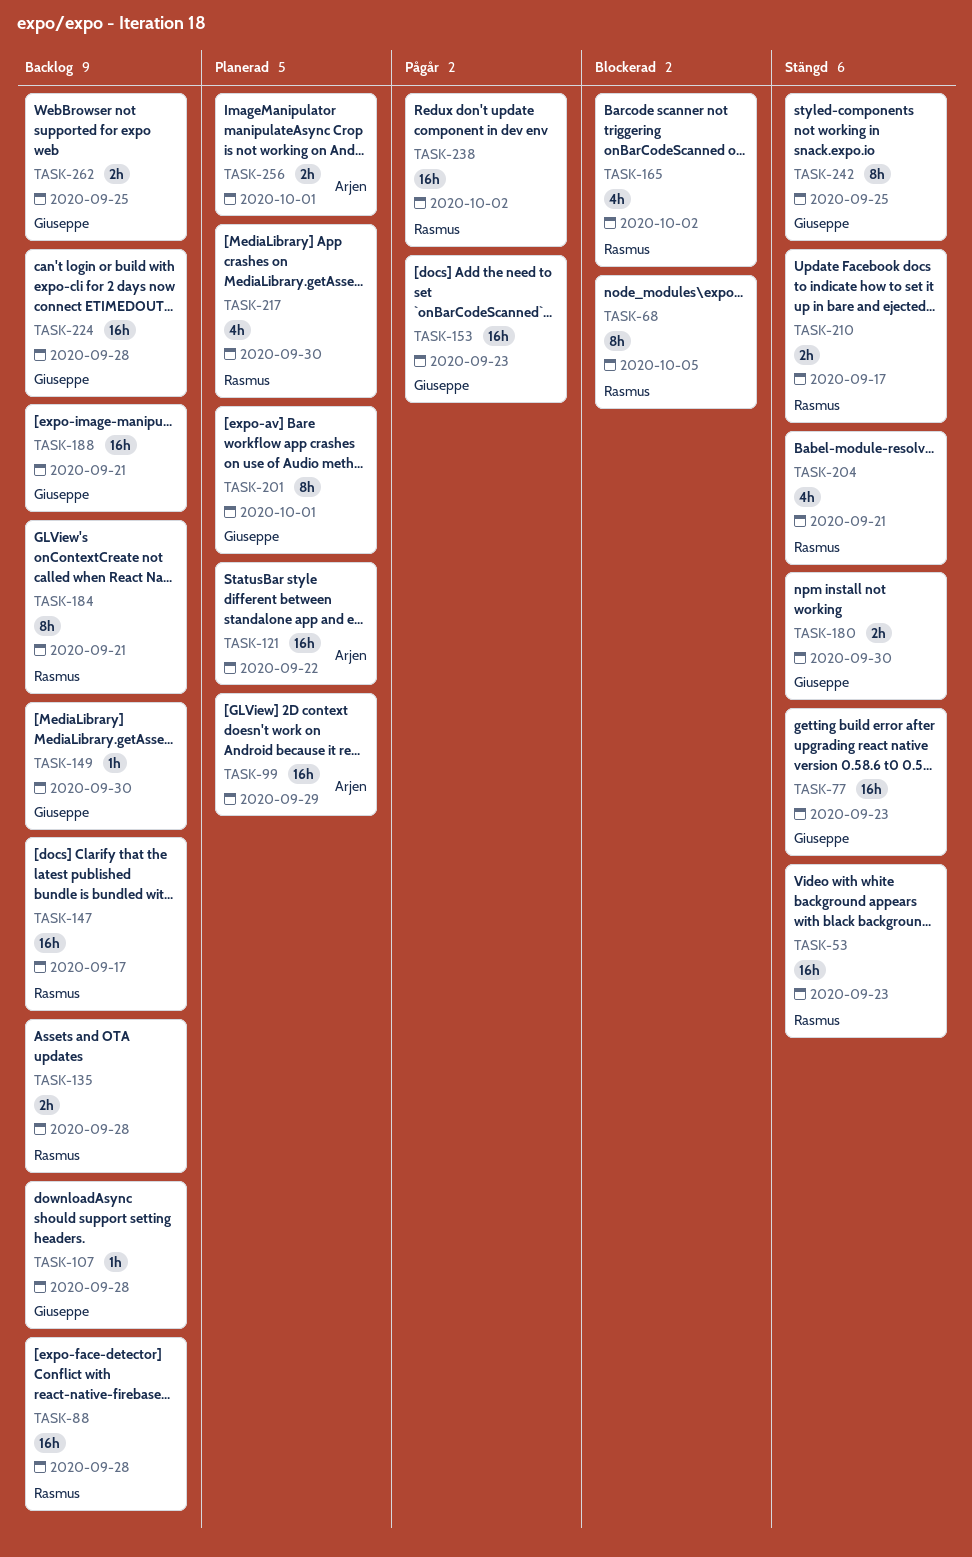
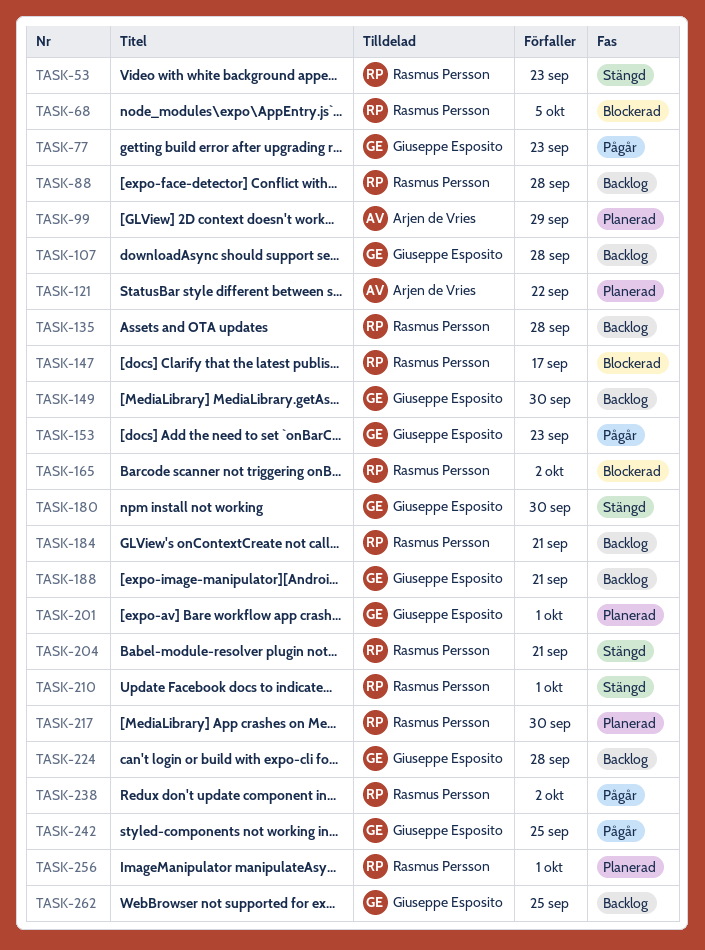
TASK-77, status: Stängd -> Pågår
TASK-147, status: Backlog -> Blockerad
TASK-210, due: Sep 17 -> Oct 1
TASK-242, status: Stängd -> Pågår
TASK-256, owner: Arjen de Vries -> Rasmus Persson

